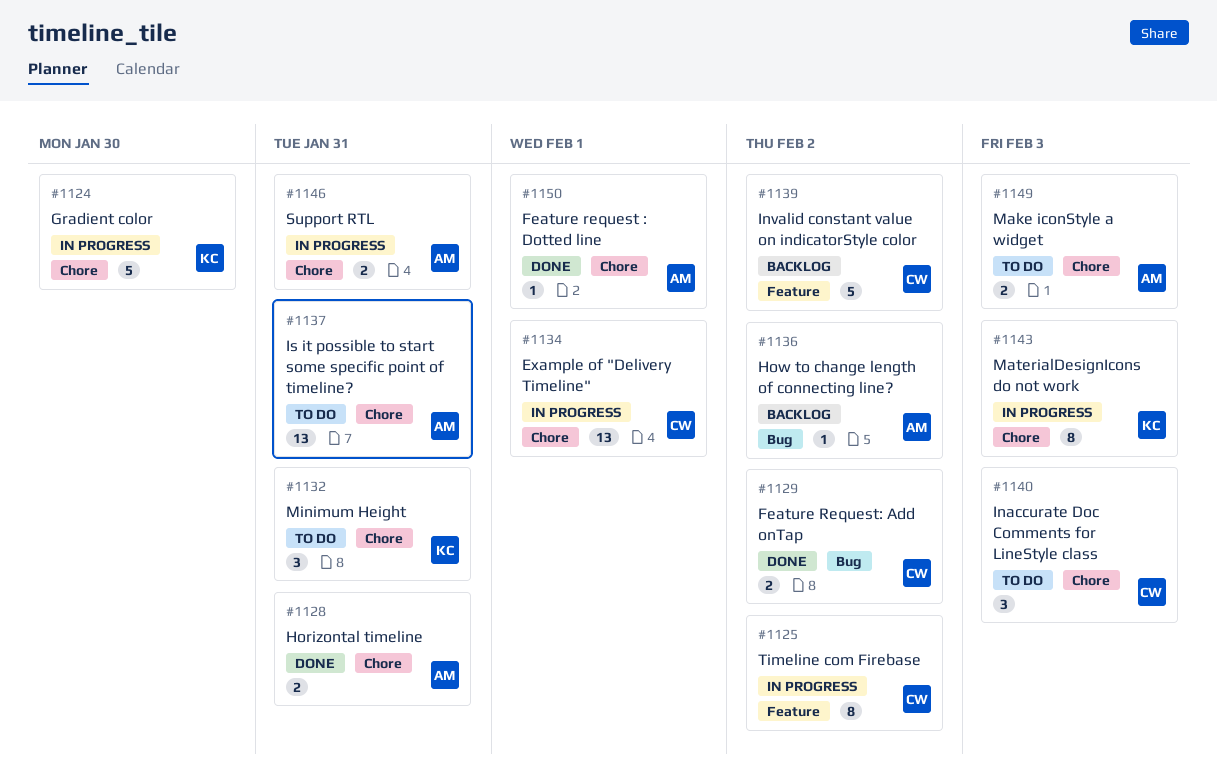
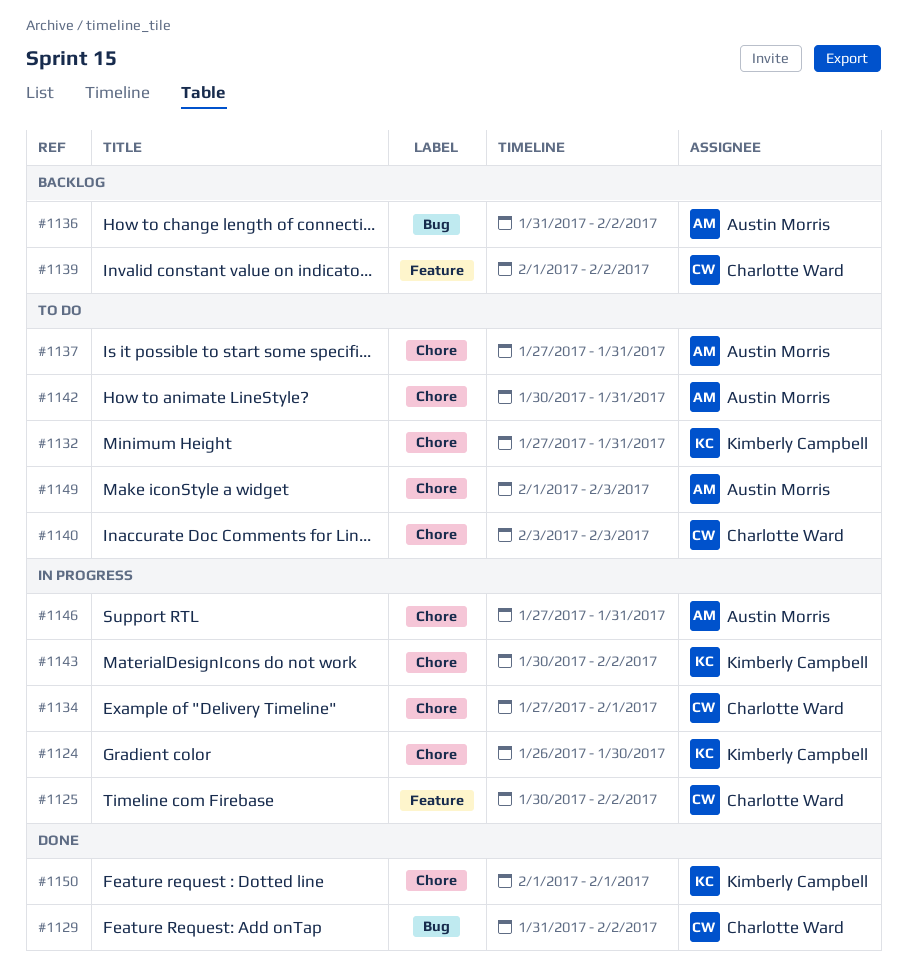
#1128: present -> none
#1142: none -> present
#1143, due: Feb 3 -> Feb 2
#1150, owner: Austin Morris -> Kimberly Campbell

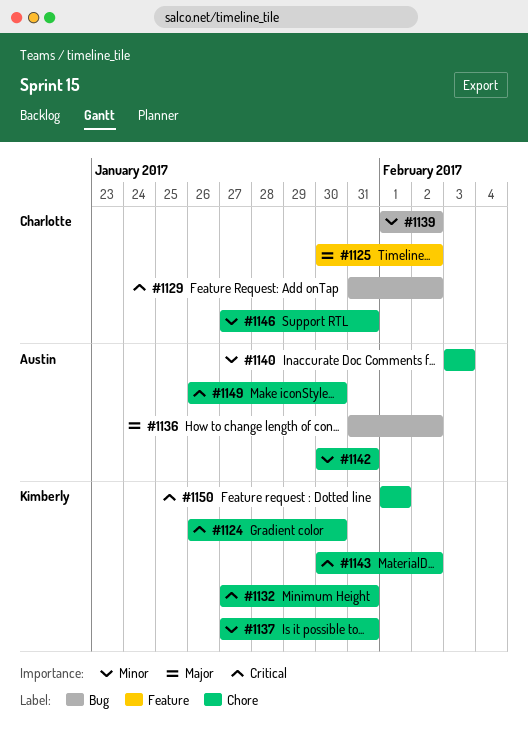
#1134: present -> none
#1137, owner: Austin Morris -> Kimberly Campbell
#1139, label: Feature -> Bug
#1140, owner: Charlotte Ward -> Austin Morris
#1146, owner: Austin Morris -> Charlotte Ward
#1149, start: Feb 1 -> Jan 26
#1149, due: Feb 3 -> Jan 30

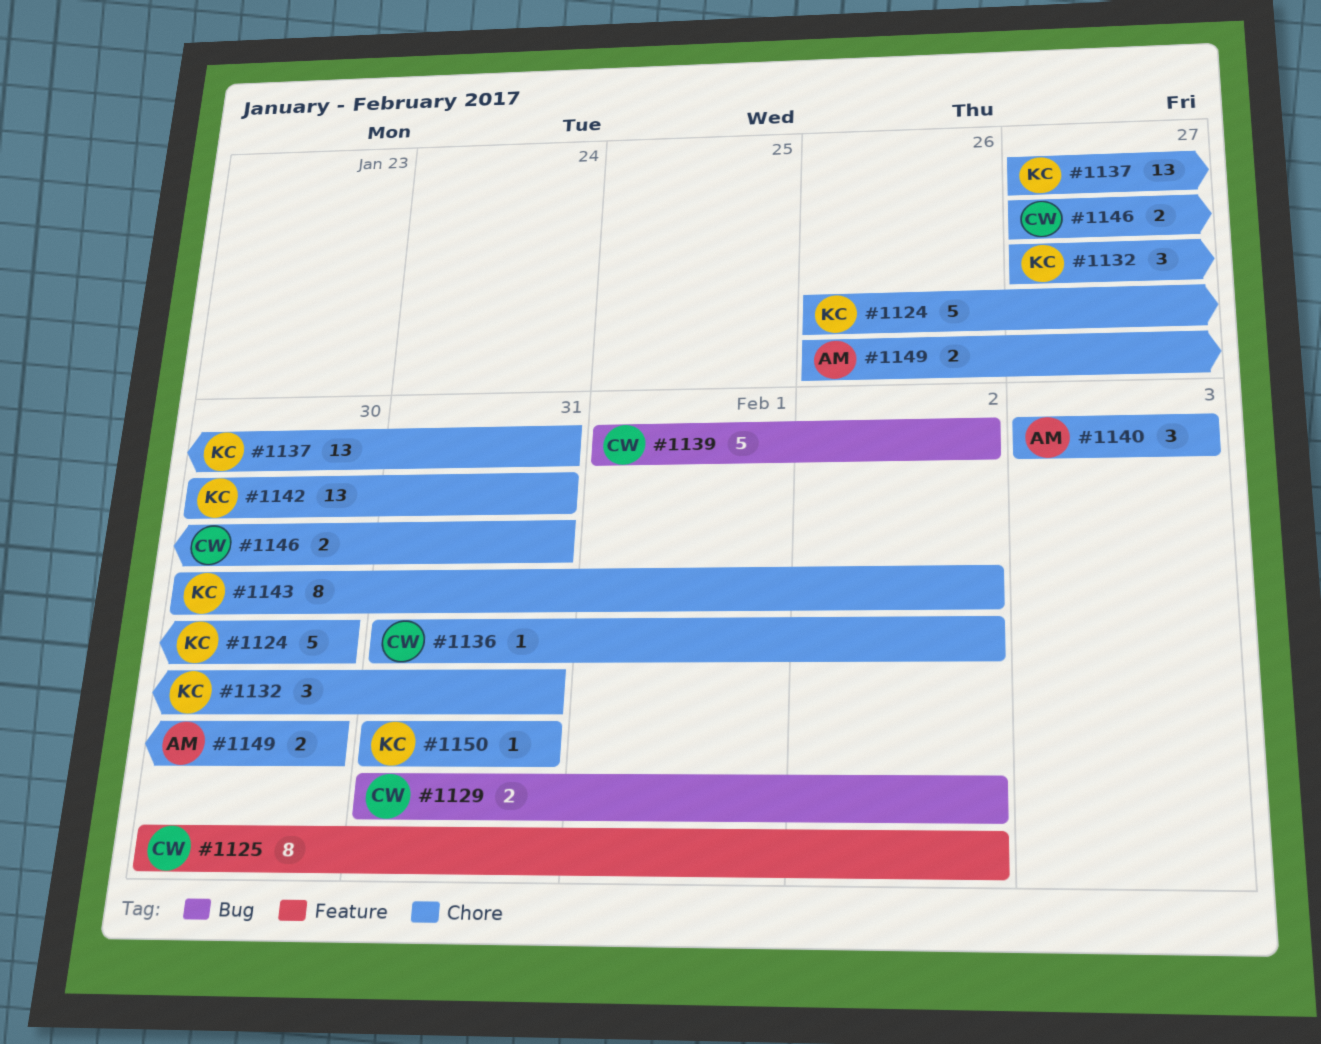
#1136, owner: Austin -> Charlotte
#1136, label: Bug -> Chore
#1142, owner: Austin -> Kimberly
#1150, start: Feb 1 -> Jan 31
#1150, due: Feb 1 -> Jan 31

